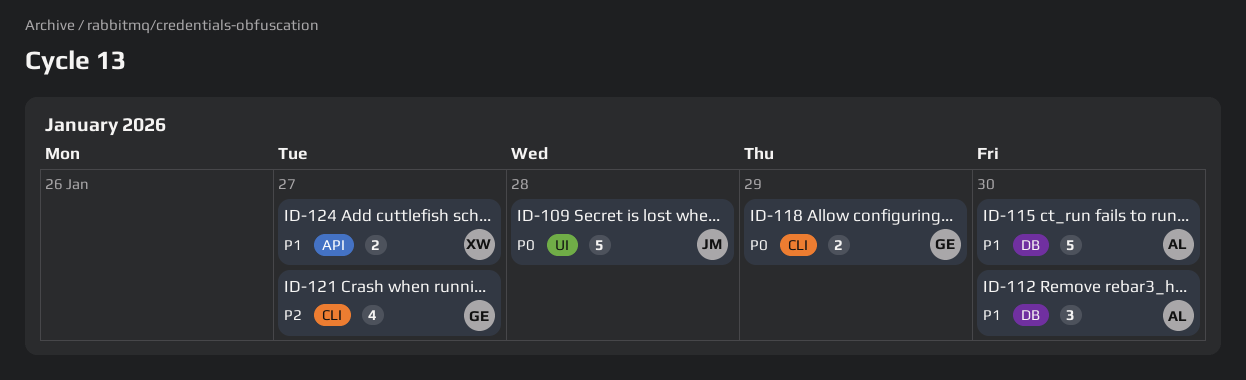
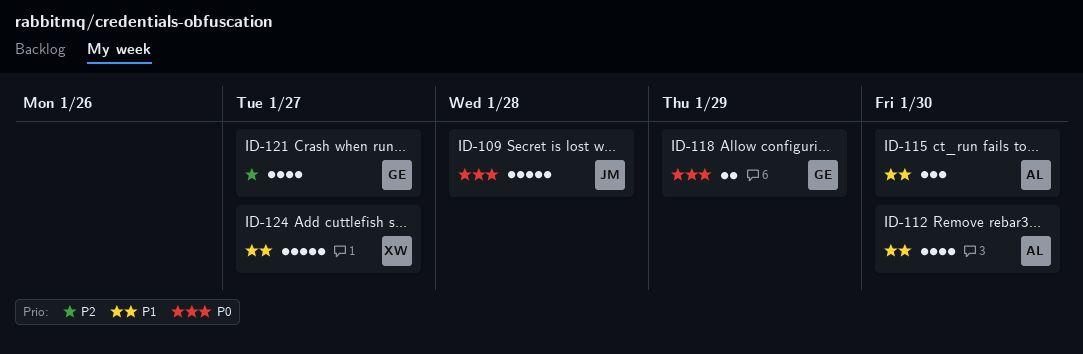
ID-112, estimate: 3 -> 4
ID-115, estimate: 5 -> 3
ID-124, estimate: 2 -> 5

